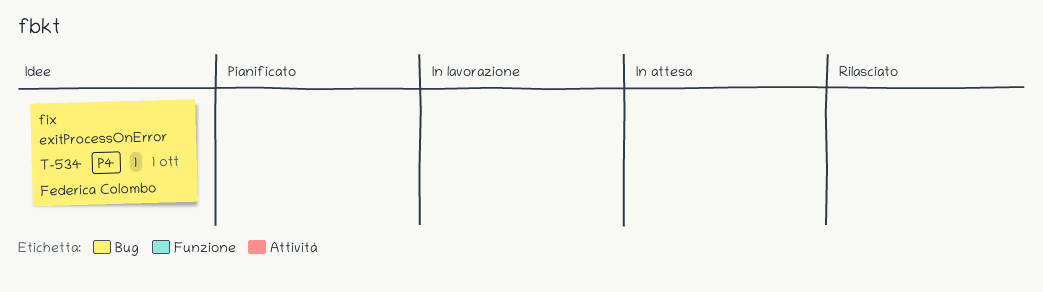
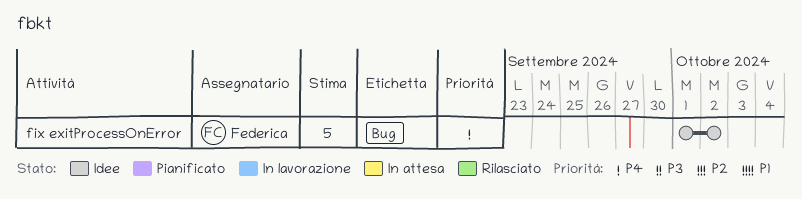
fix exitProcessOnError, estimate: 1 -> 5
fix exitProcessOnError, due: Oct 1 -> Oct 2

